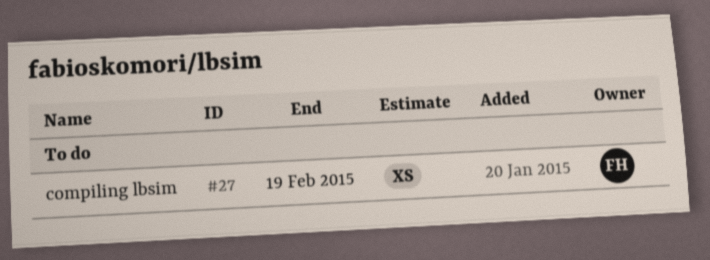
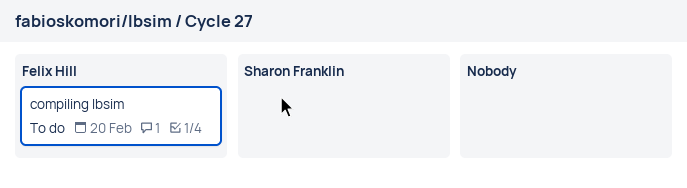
compiling lbsim, due: Feb 19 -> Feb 20

